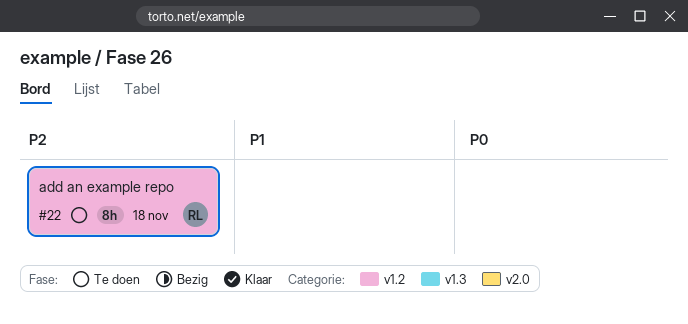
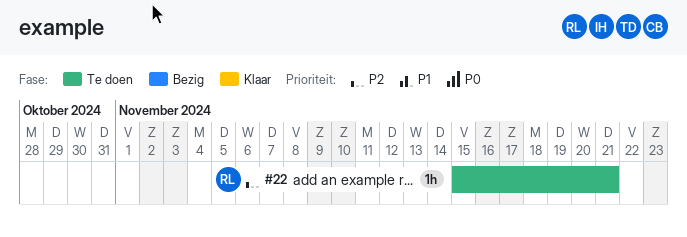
#22, estimate: 8h -> 1h
#22, due: Nov 18 -> Nov 21

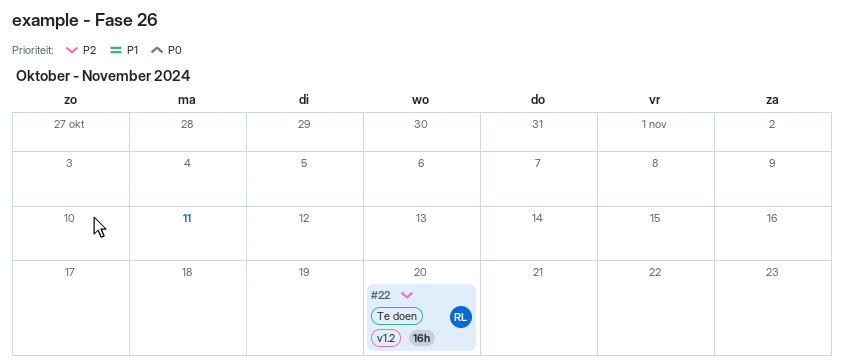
#22, estimate: 1h -> 16h
#22, due: Nov 21 -> Nov 20

